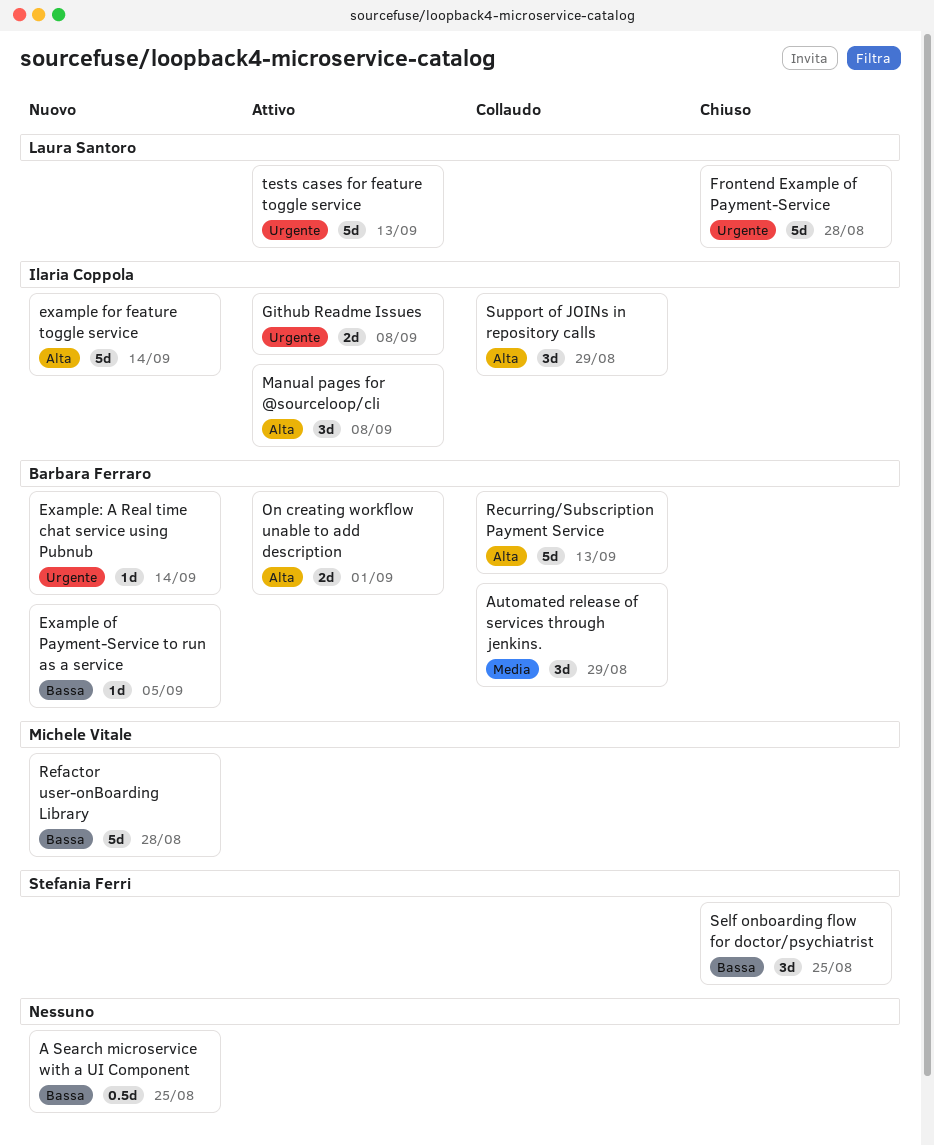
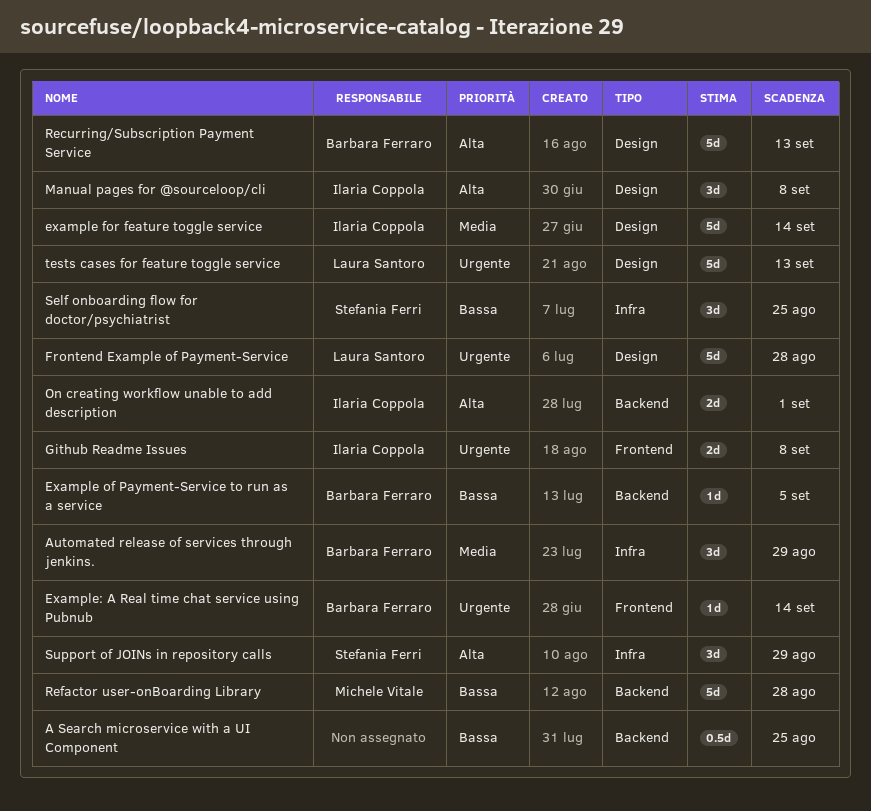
example for feature toggle service, priority: Alta -> Media
On creating workflow unable to add description, owner: Barbara Ferraro -> Ilaria Coppola
Support of JOINs in repository calls, owner: Ilaria Coppola -> Stefania Ferri

